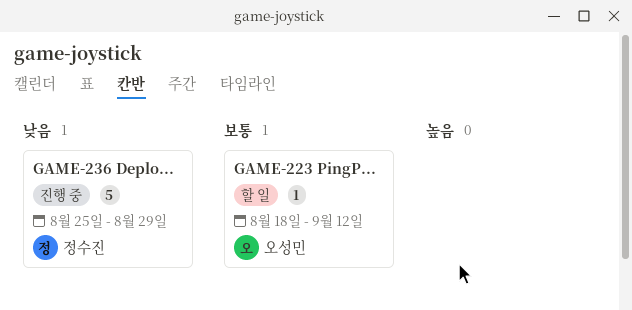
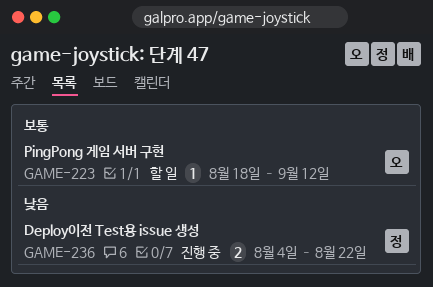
GAME-236, estimate: 5 -> 2
GAME-236, start: Aug 25 -> Aug 4
GAME-236, due: Aug 29 -> Aug 22

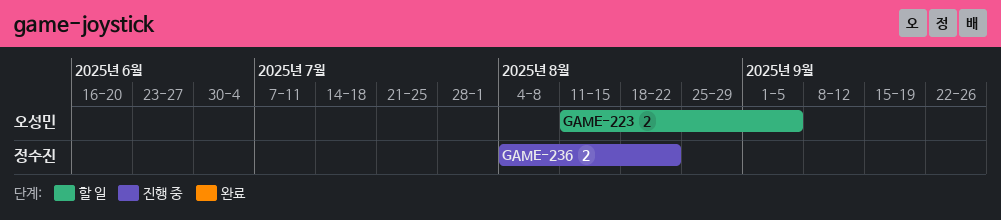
GAME-223, estimate: 1 -> 2
GAME-223, start: Aug 18 -> Aug 11
GAME-223, due: Sep 12 -> Sep 5

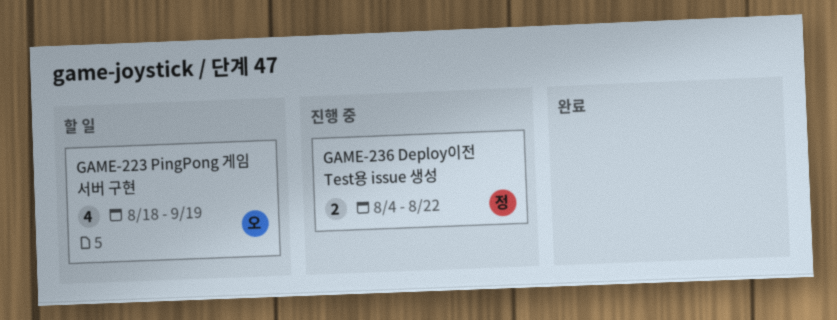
GAME-223, estimate: 2 -> 4
GAME-223, start: Aug 11 -> Aug 18
GAME-223, due: Sep 5 -> Sep 19

